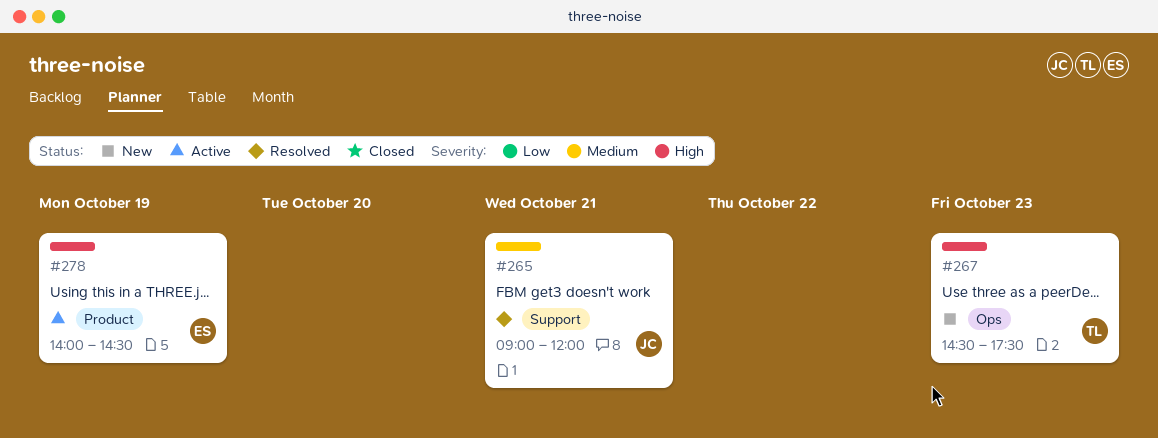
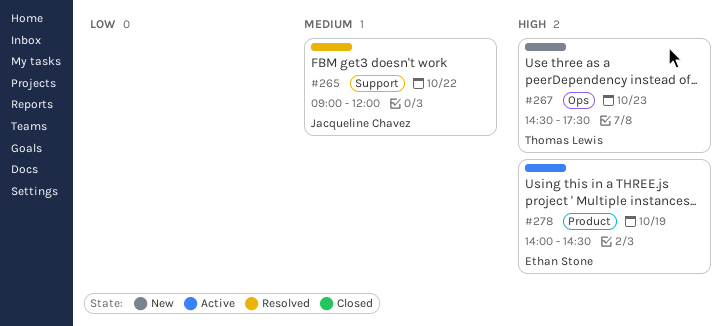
#265, day: Oct 21 -> Oct 22

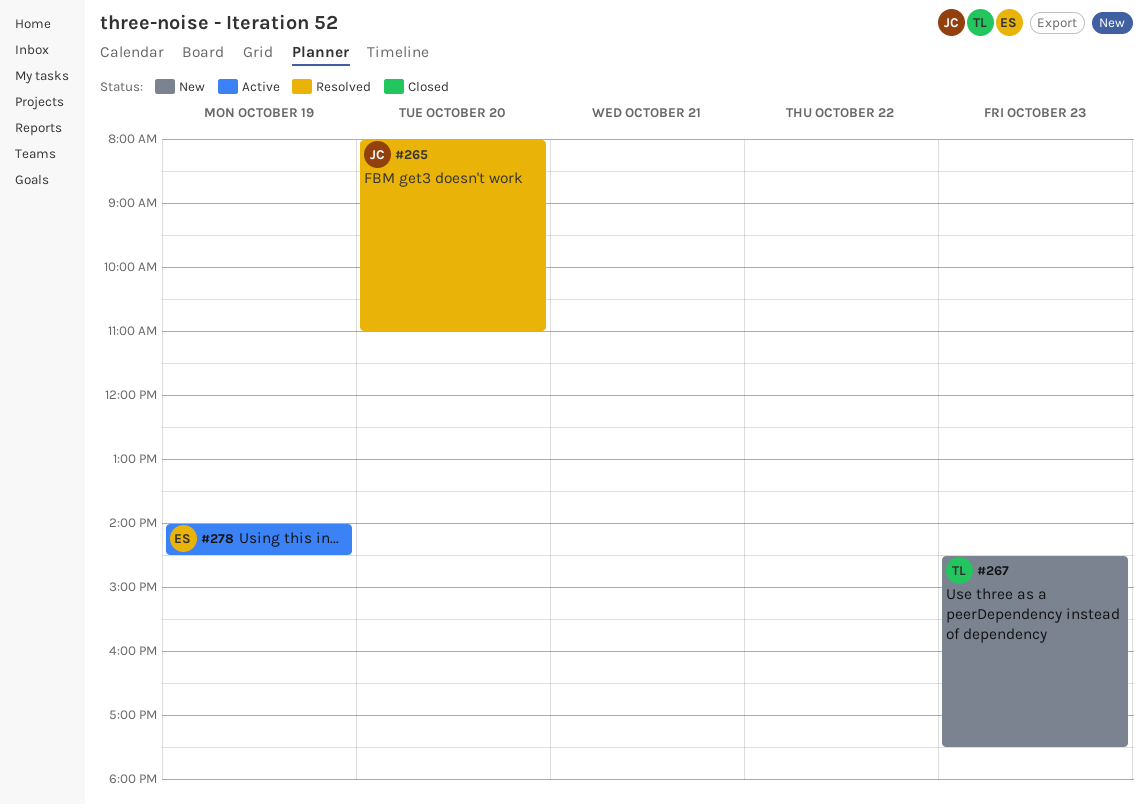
#265, day: Oct 22 -> Oct 20
#265, begins: 09:00 -> 08:00
#265, ends: 12:00 -> 11:00

